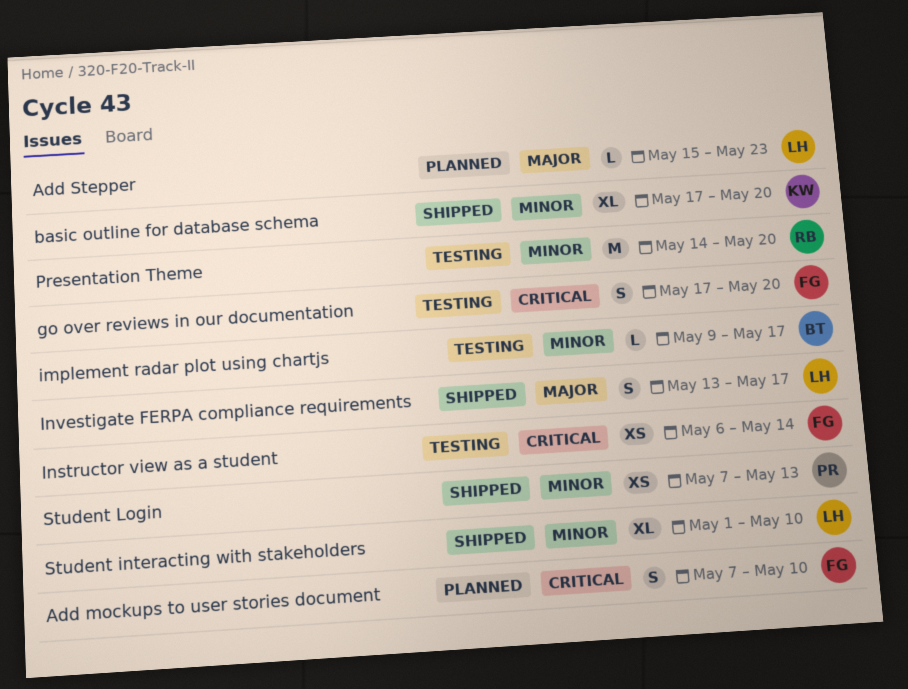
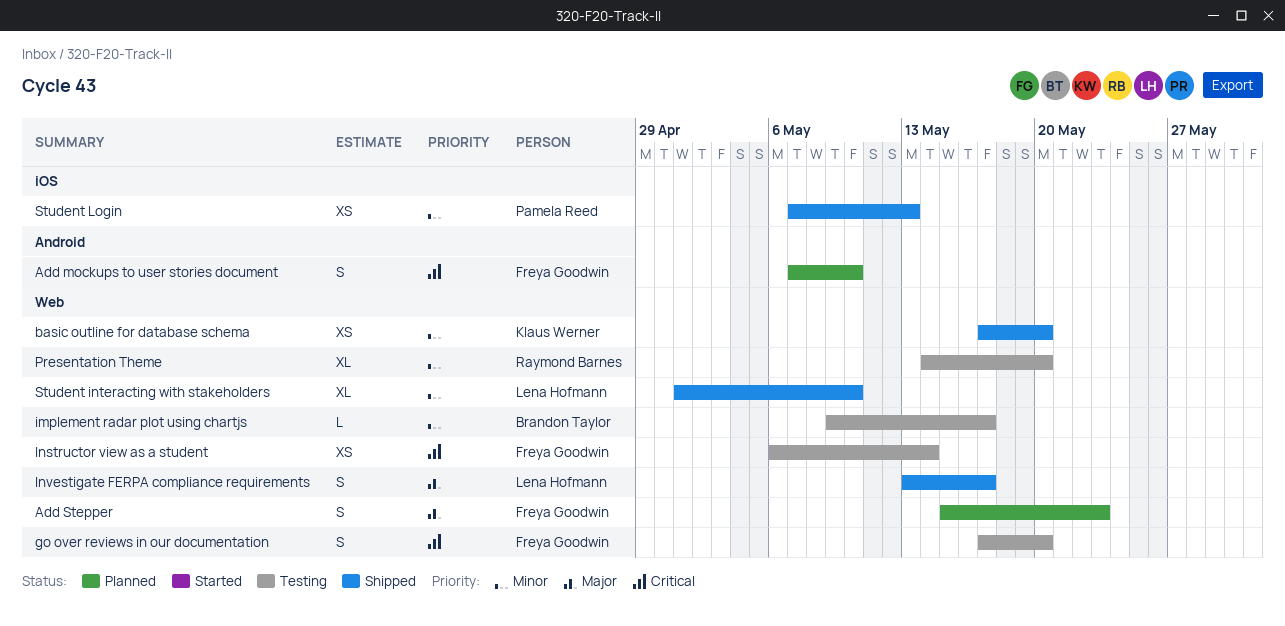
Add Stepper, owner: Lena Hofmann -> Freya Goodwin
Add Stepper, estimate: L -> S
basic outline for database schema, estimate: XL -> XS
Presentation Theme, estimate: M -> XL

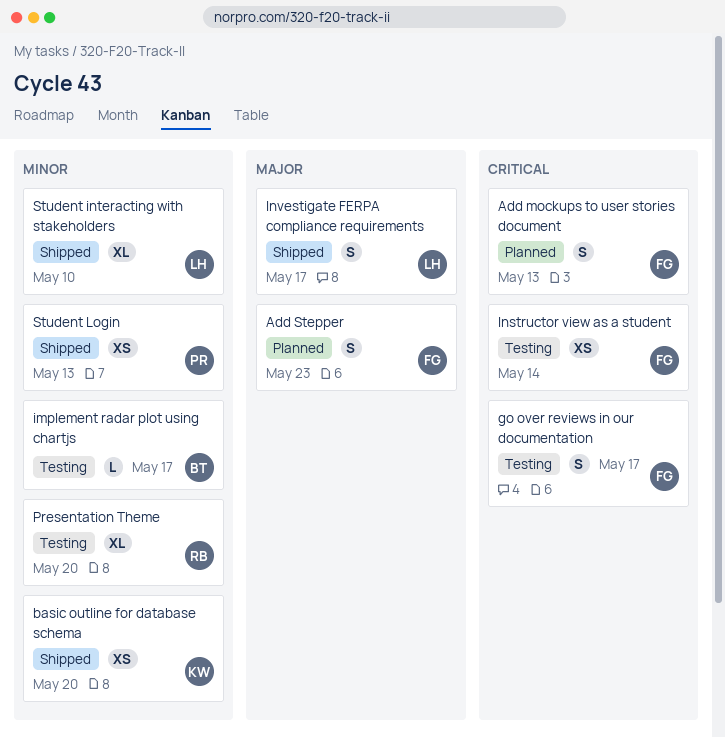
Add mockups to user stories document, due: May 10 -> May 13
go over reviews in our documentation, due: May 20 -> May 17

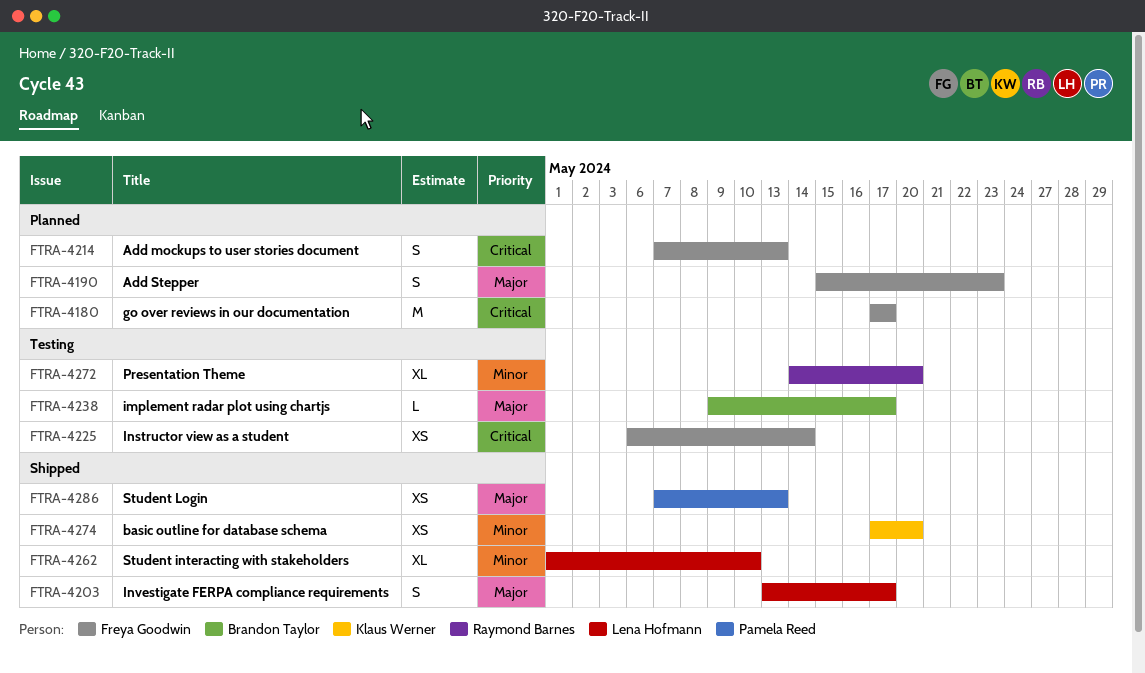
go over reviews in our documentation, status: Testing -> Planned
go over reviews in our documentation, estimate: S -> M
implement radar plot using chartjs, priority: Minor -> Major
Student Login, priority: Minor -> Major

